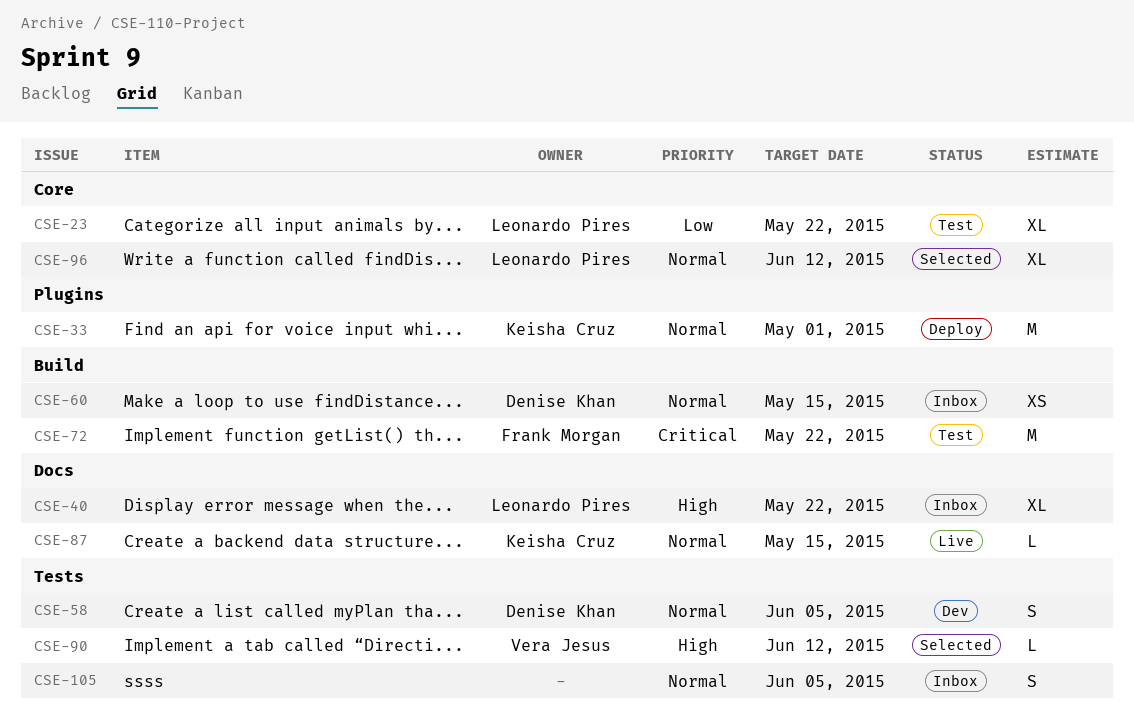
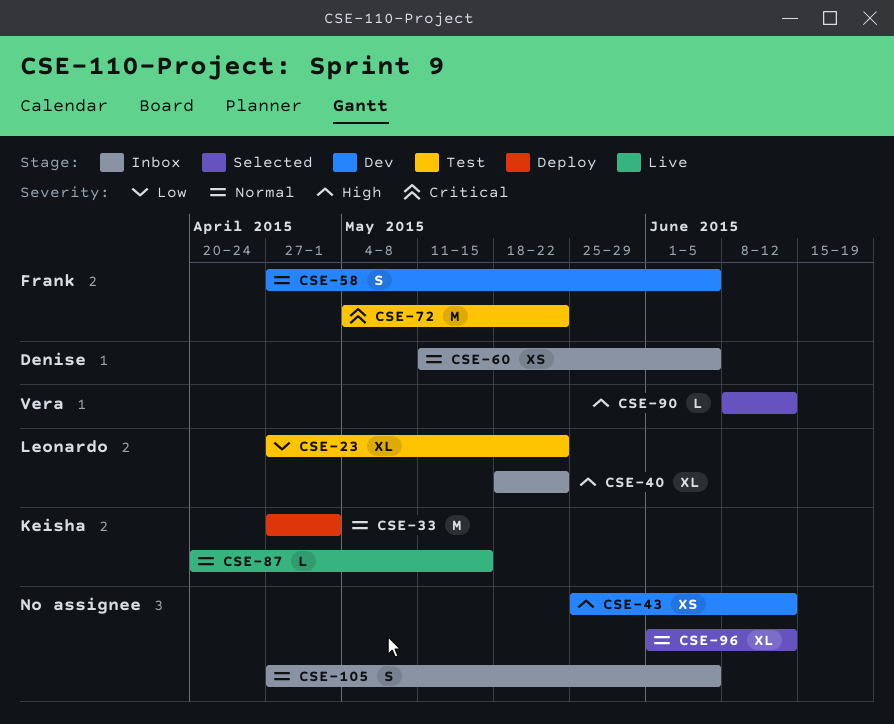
CSE-43: none -> present
CSE-58, owner: Denise Khan -> Frank Morgan
CSE-60, due: May 15 -> Jun 5
CSE-96, owner: Leonardo Pires -> none

